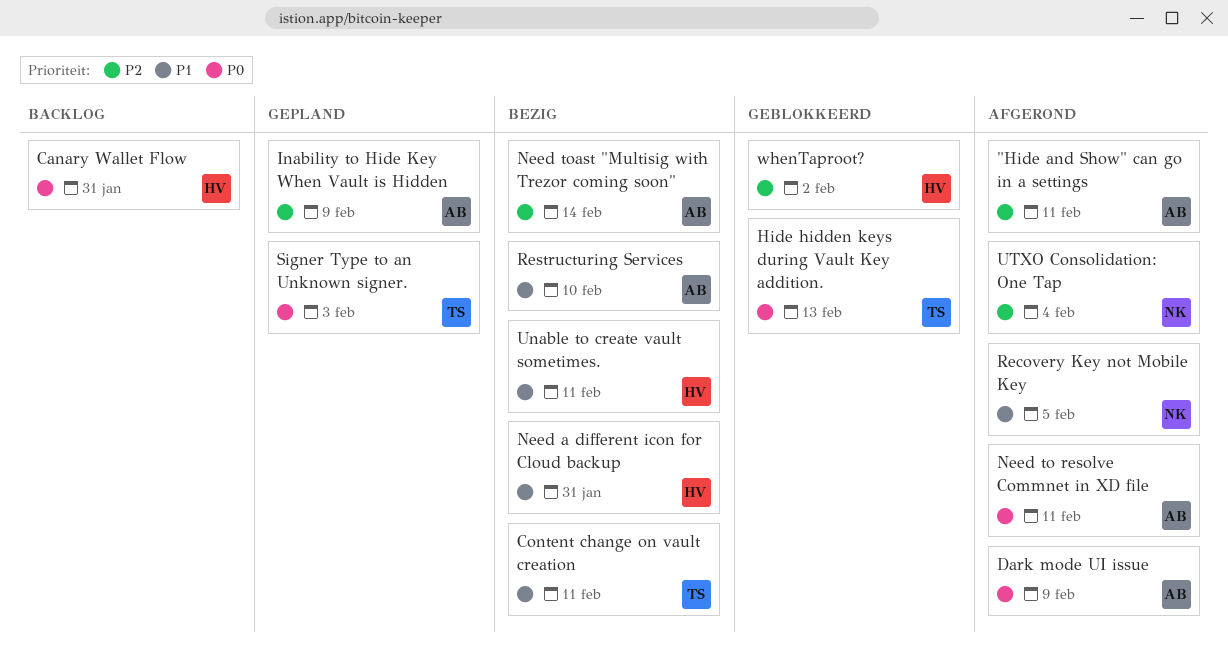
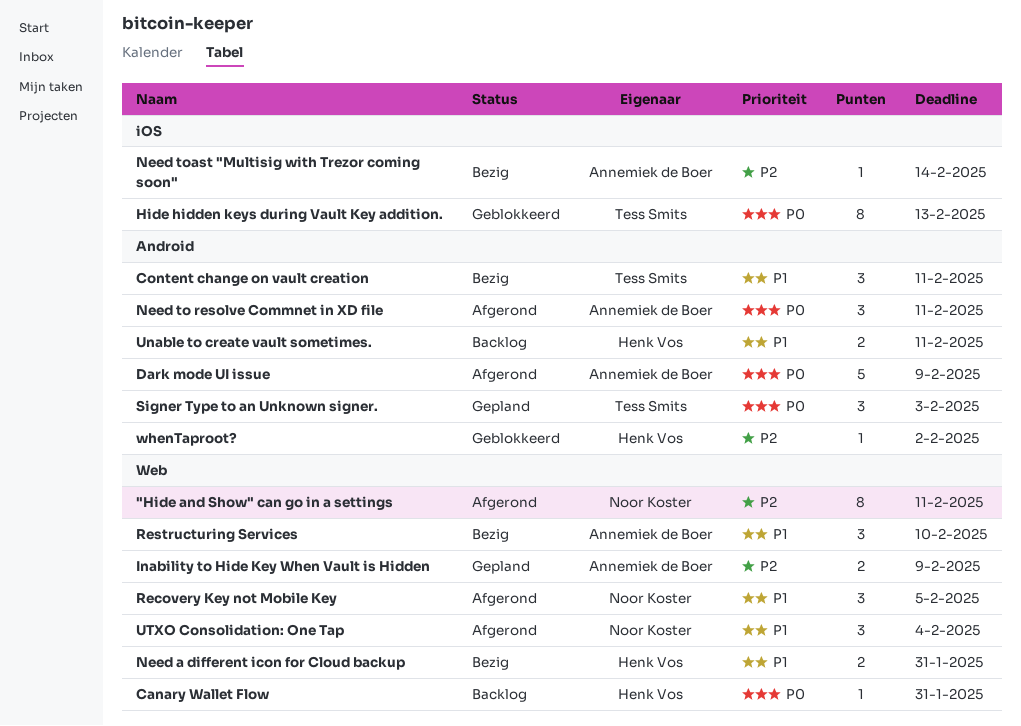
"Hide and Show" can go in a settings, owner: Annemiek de Boer -> Noor Koster
Unable to create vault sometimes., status: Bezig -> Backlog
UTXO Consolidation: One Tap, priority: P2 -> P1

